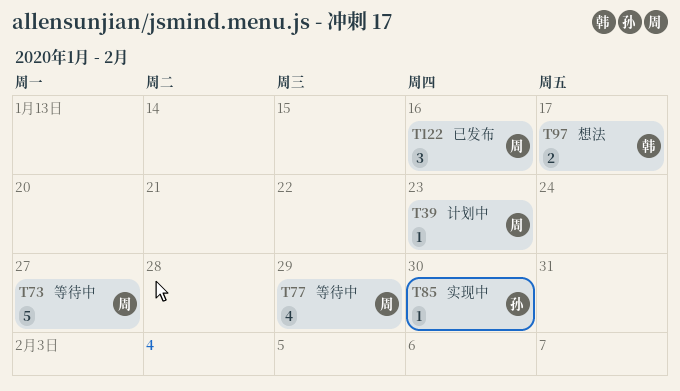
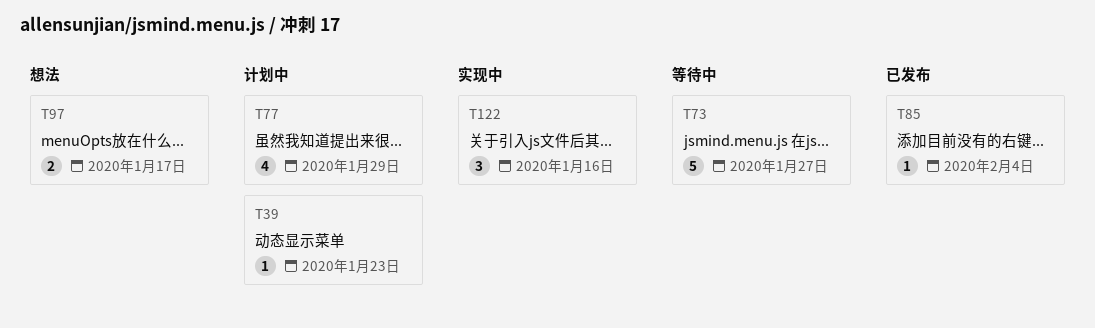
T77, status: 等待中 -> 计划中
T85, status: 实现中 -> 已发布
T85, due: Jan 30 -> Feb 4
T122, status: 已发布 -> 实现中

